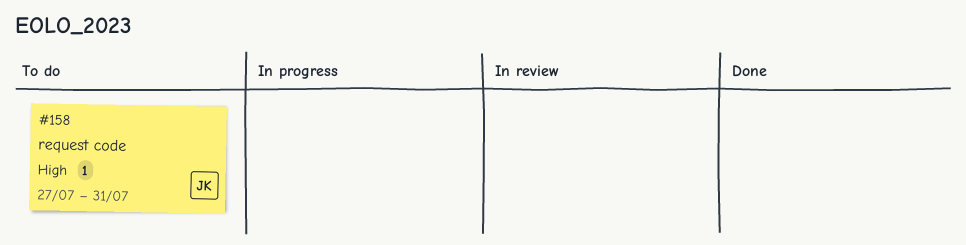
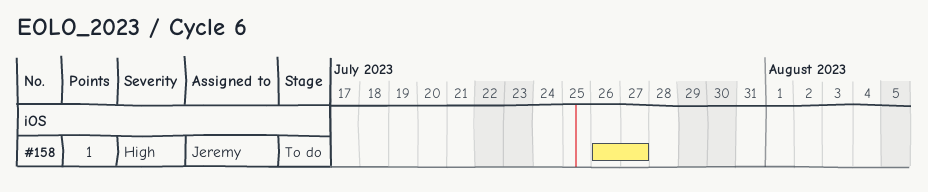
#158, start: Jul 27 -> Jul 26
#158, due: Jul 31 -> Jul 27

